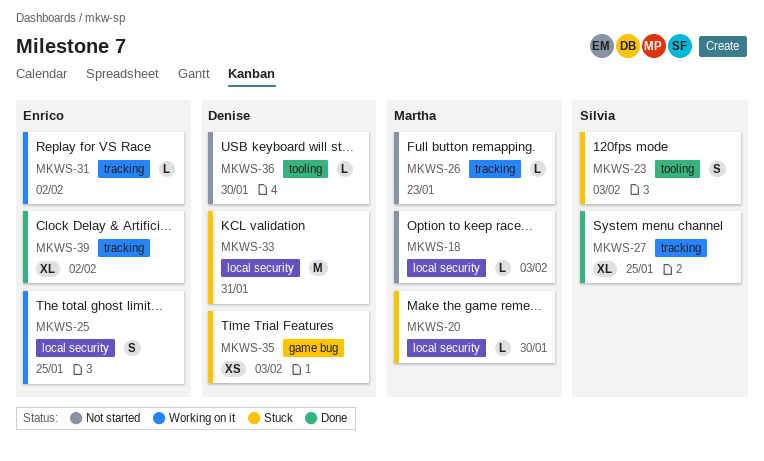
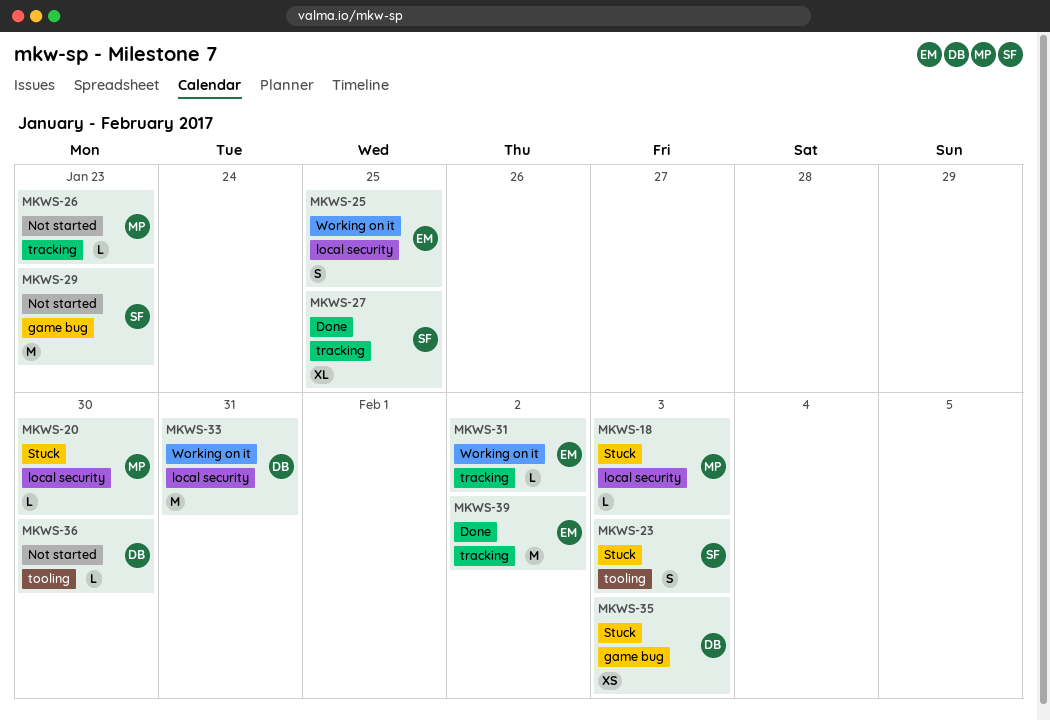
MKWS-18, status: Not started -> Stuck
MKWS-29: none -> present
MKWS-33, status: Stuck -> Working on it
MKWS-39, estimate: XL -> M

